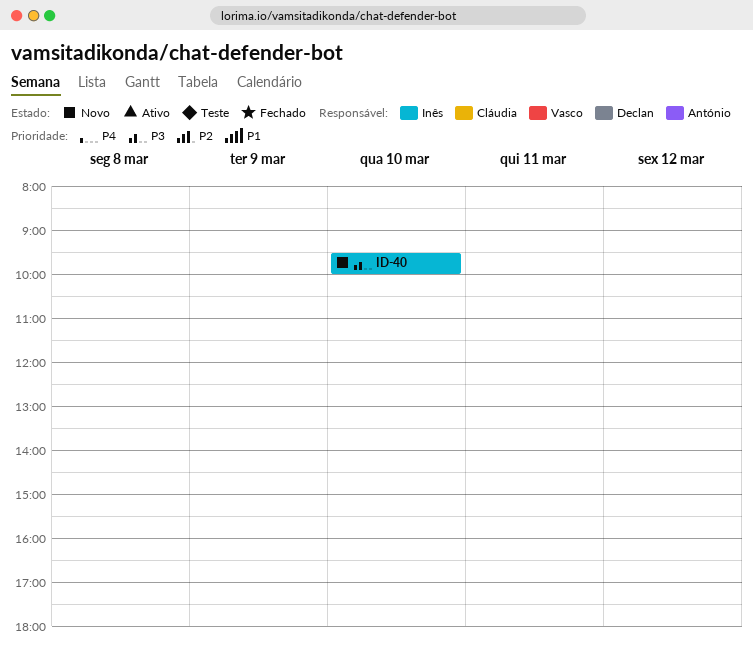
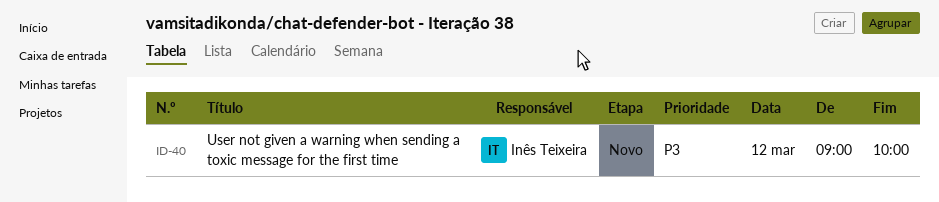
ID-40, day: Mar 10 -> Mar 12
ID-40, begins: 09:30 -> 09:00

